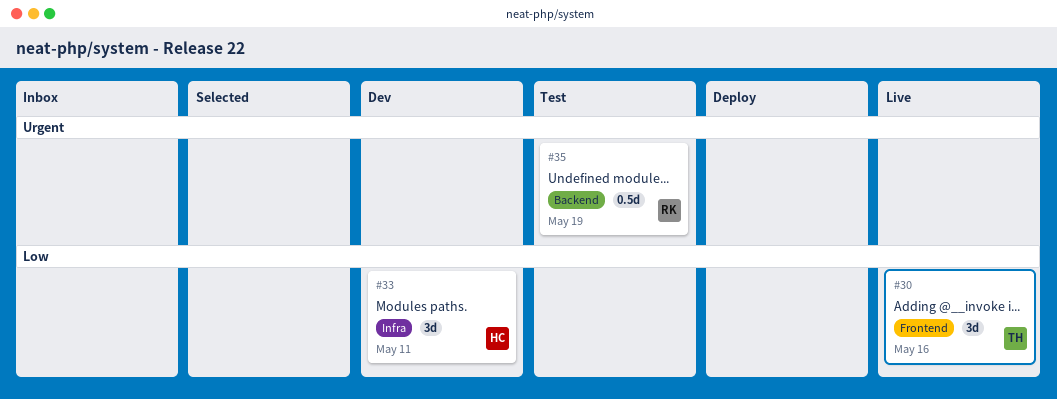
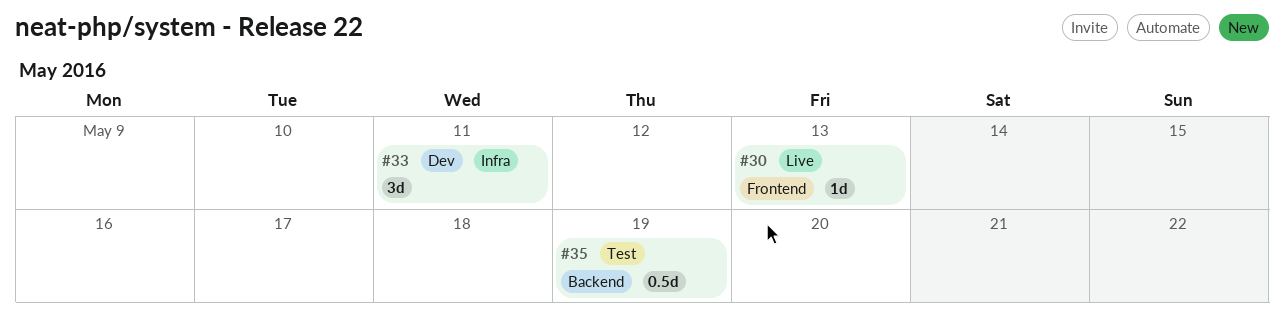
#30, estimate: 3d -> 1d
#30, due: May 16 -> May 13

